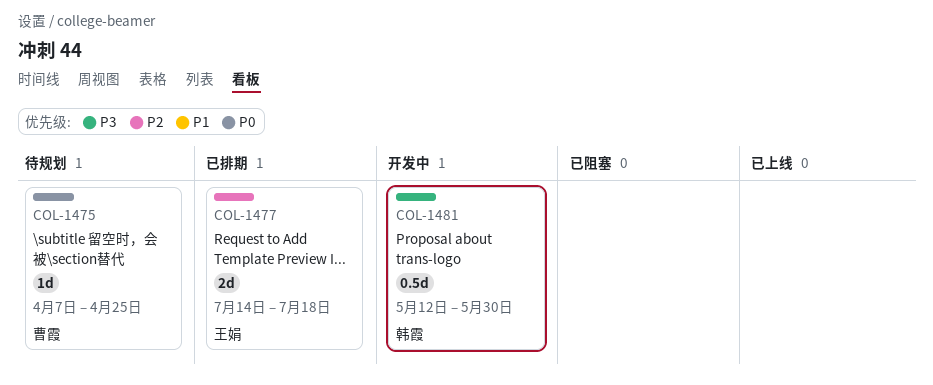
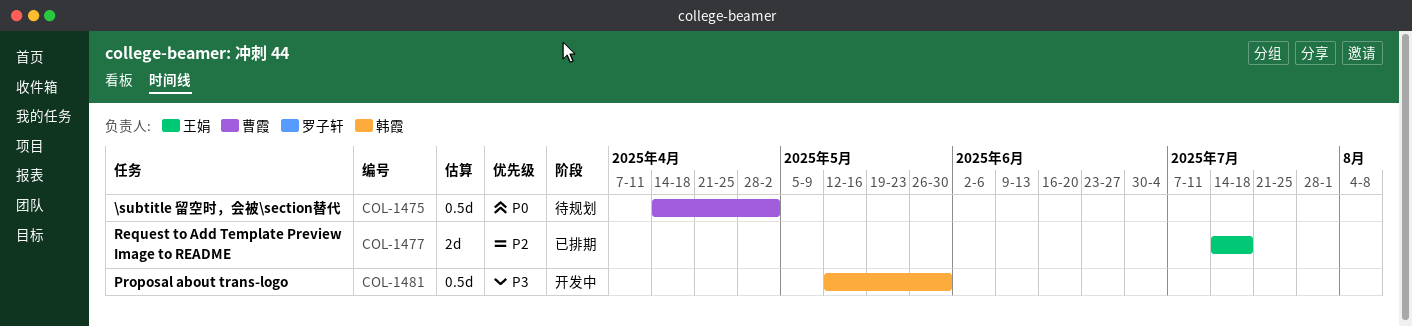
COL-1475, estimate: 1d -> 0.5d
COL-1475, start: Apr 7 -> Apr 14
COL-1475, due: Apr 25 -> May 2

